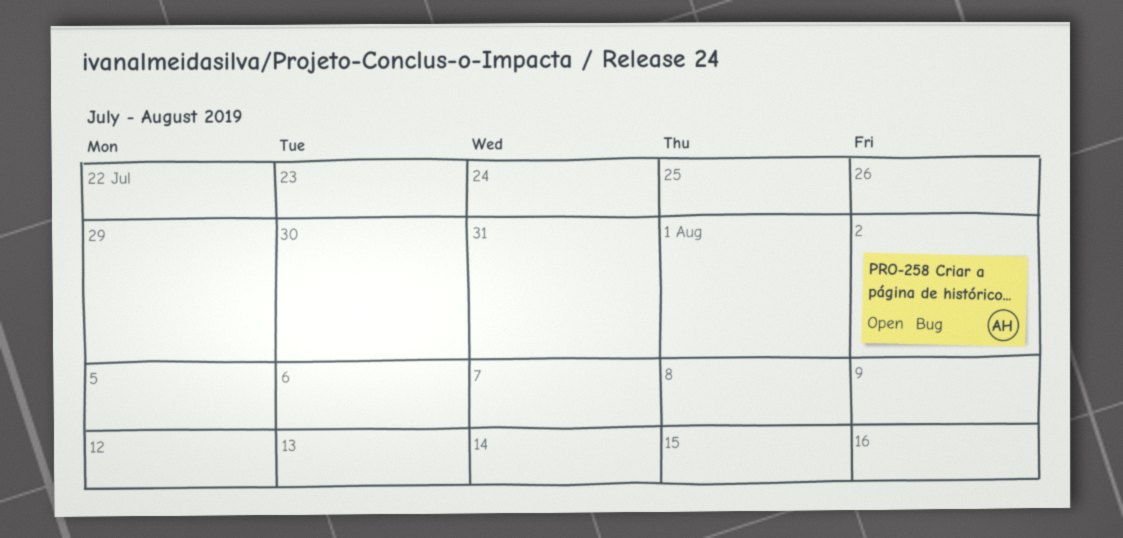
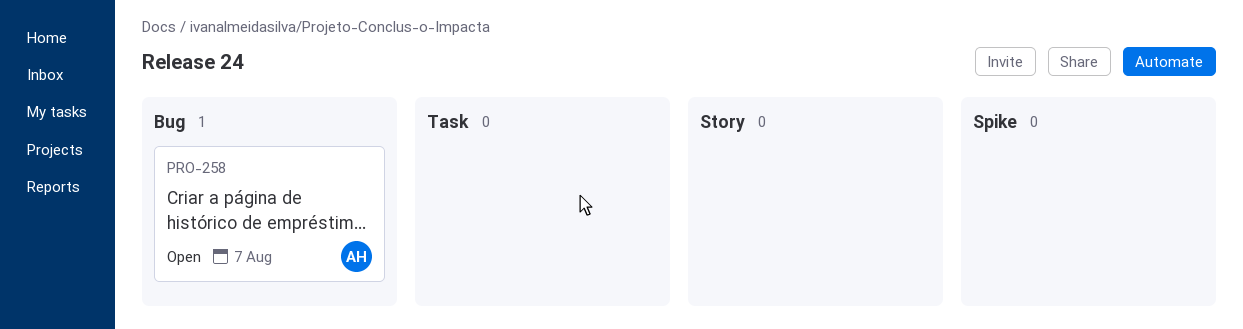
PRO-258, due: Aug 2 -> Aug 7

